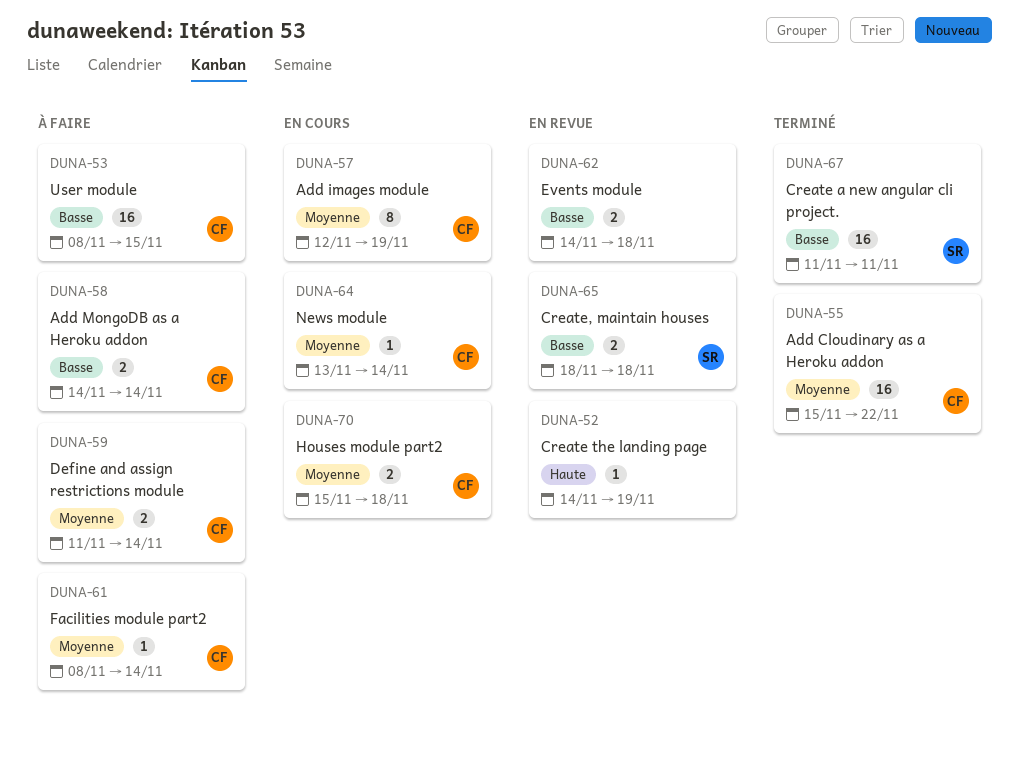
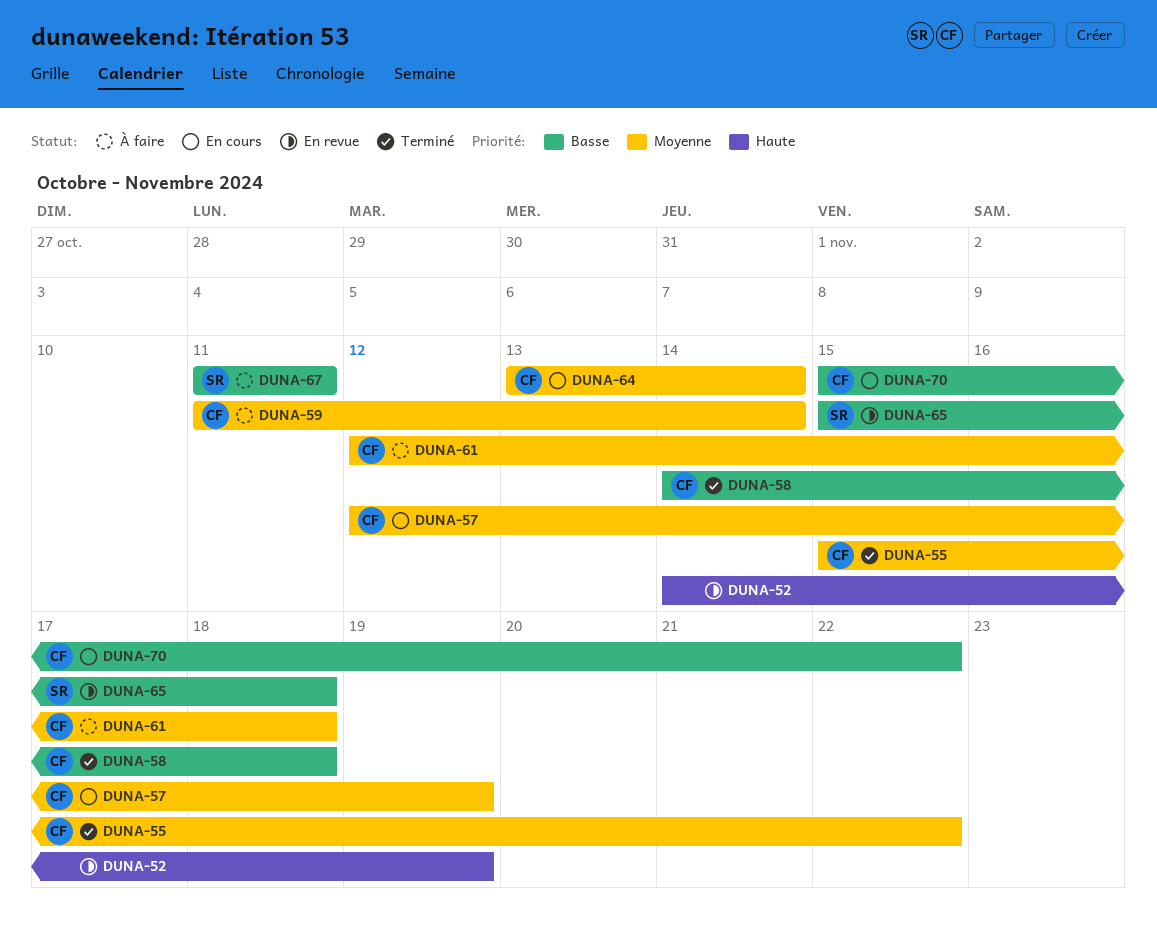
DUNA-53: present -> none
DUNA-58, status: À faire -> Terminé
DUNA-58, due: Nov 14 -> Nov 18
DUNA-61, start: Nov 8 -> Nov 12
DUNA-61, due: Nov 14 -> Nov 18
DUNA-62: present -> none
DUNA-65, start: Nov 18 -> Nov 15
DUNA-67, status: Terminé -> À faire
DUNA-70, priority: Moyenne -> Basse
DUNA-70, due: Nov 18 -> Nov 22

